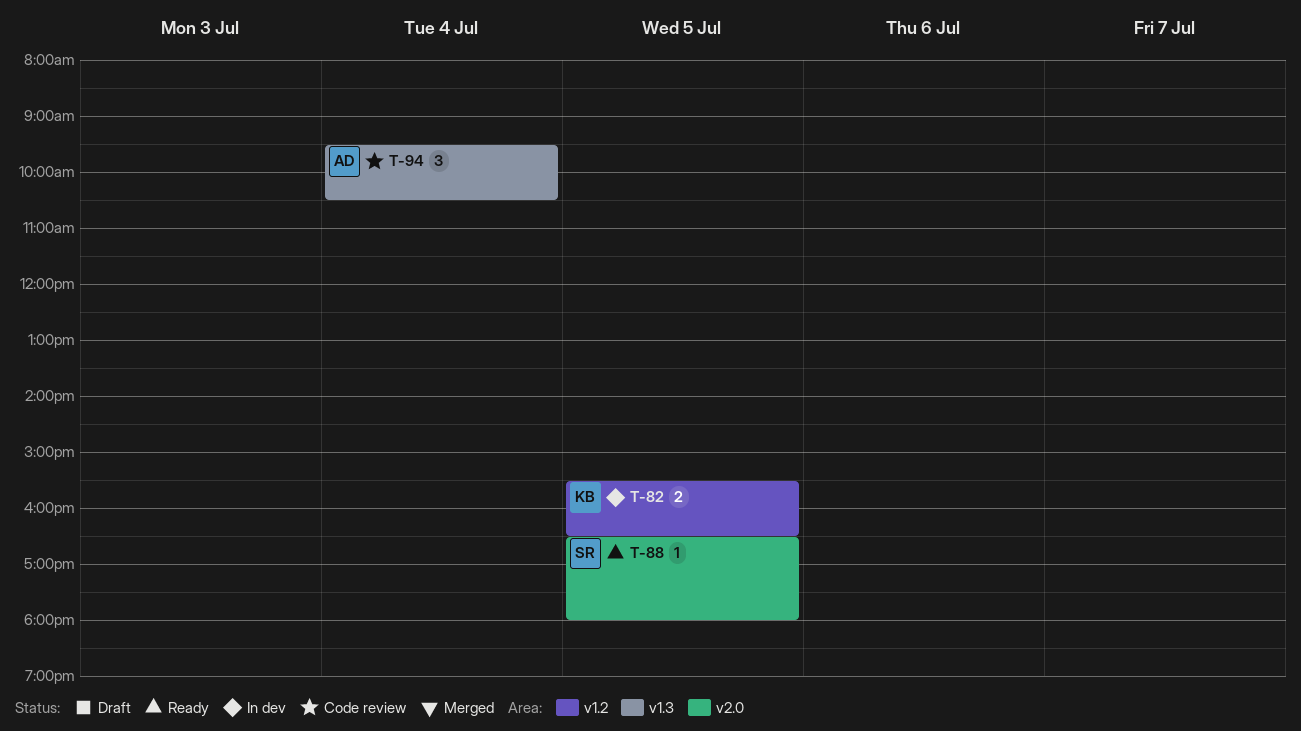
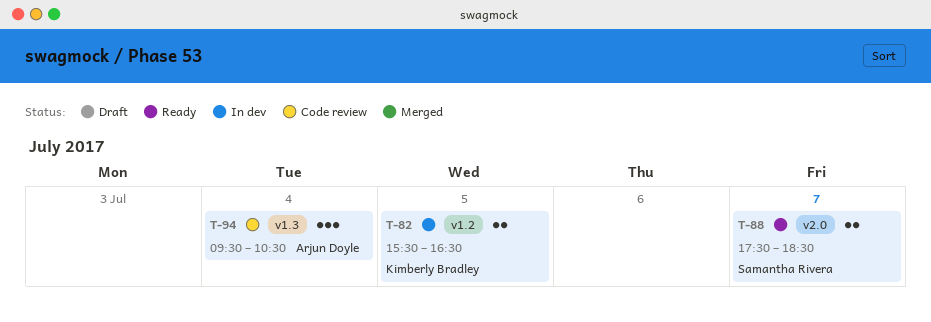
T-88, estimate: 1 -> 2
T-88, day: Jul 5 -> Jul 7
T-88, begins: 16:30 -> 17:30
T-88, ends: 18:00 -> 18:30

